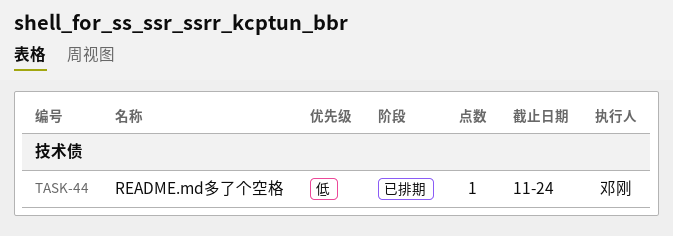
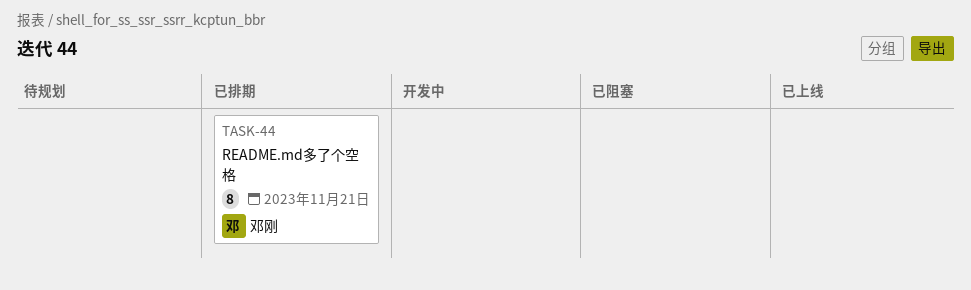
TASK-44, estimate: 1 -> 8
TASK-44, due: Nov 24 -> Nov 21

